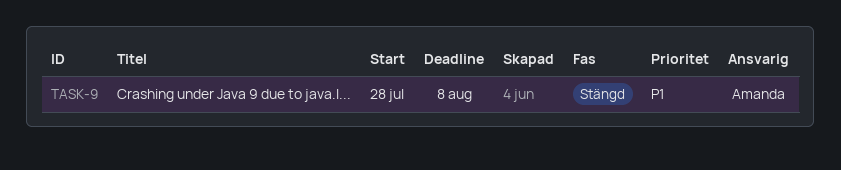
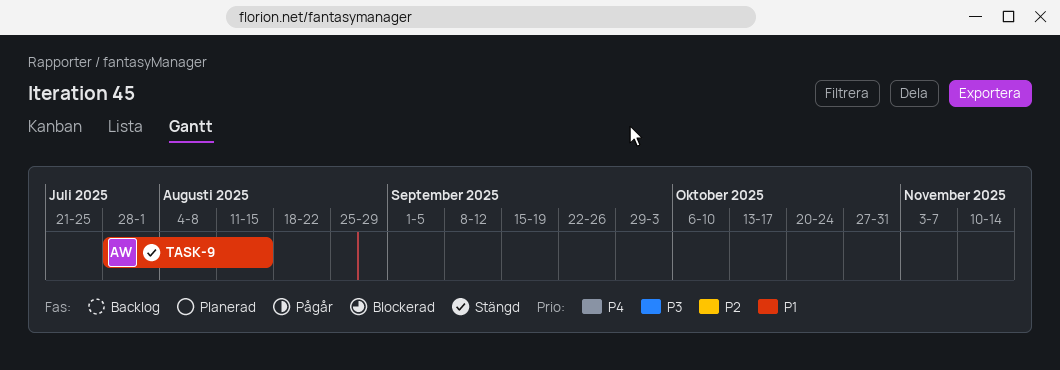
TASK-9, due: Aug 8 -> Aug 15

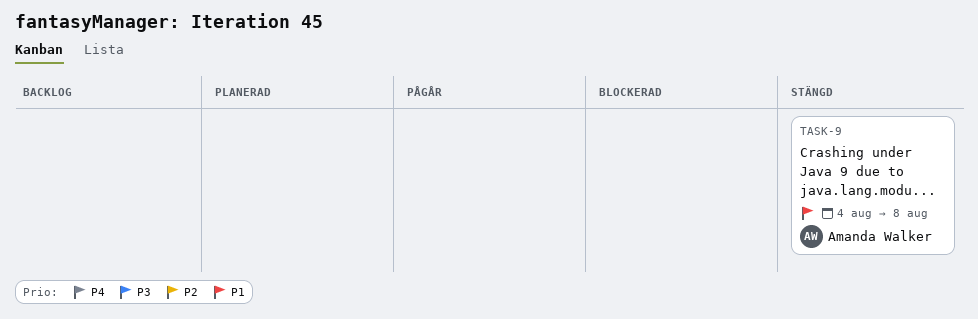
TASK-9, start: Jul 28 -> Aug 4
TASK-9, due: Aug 15 -> Aug 8

